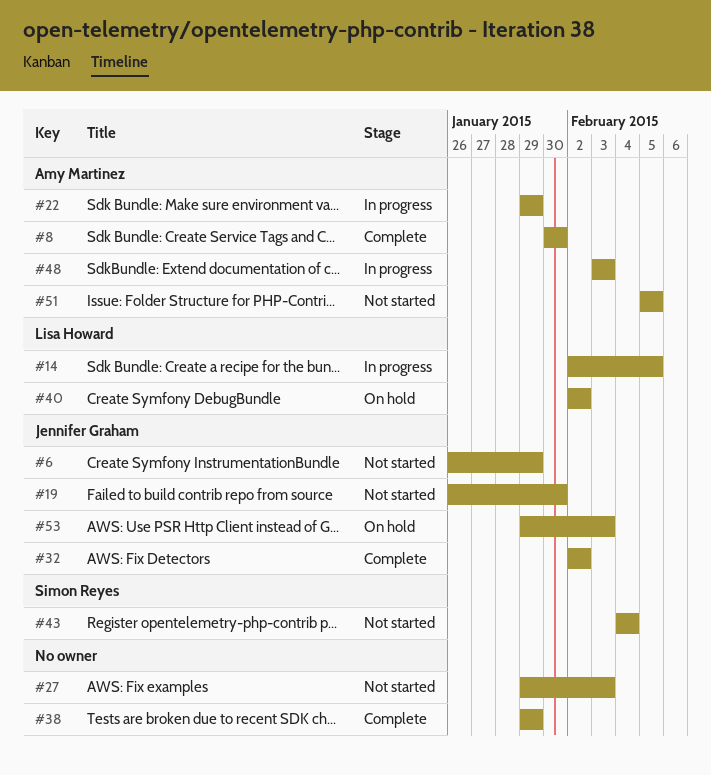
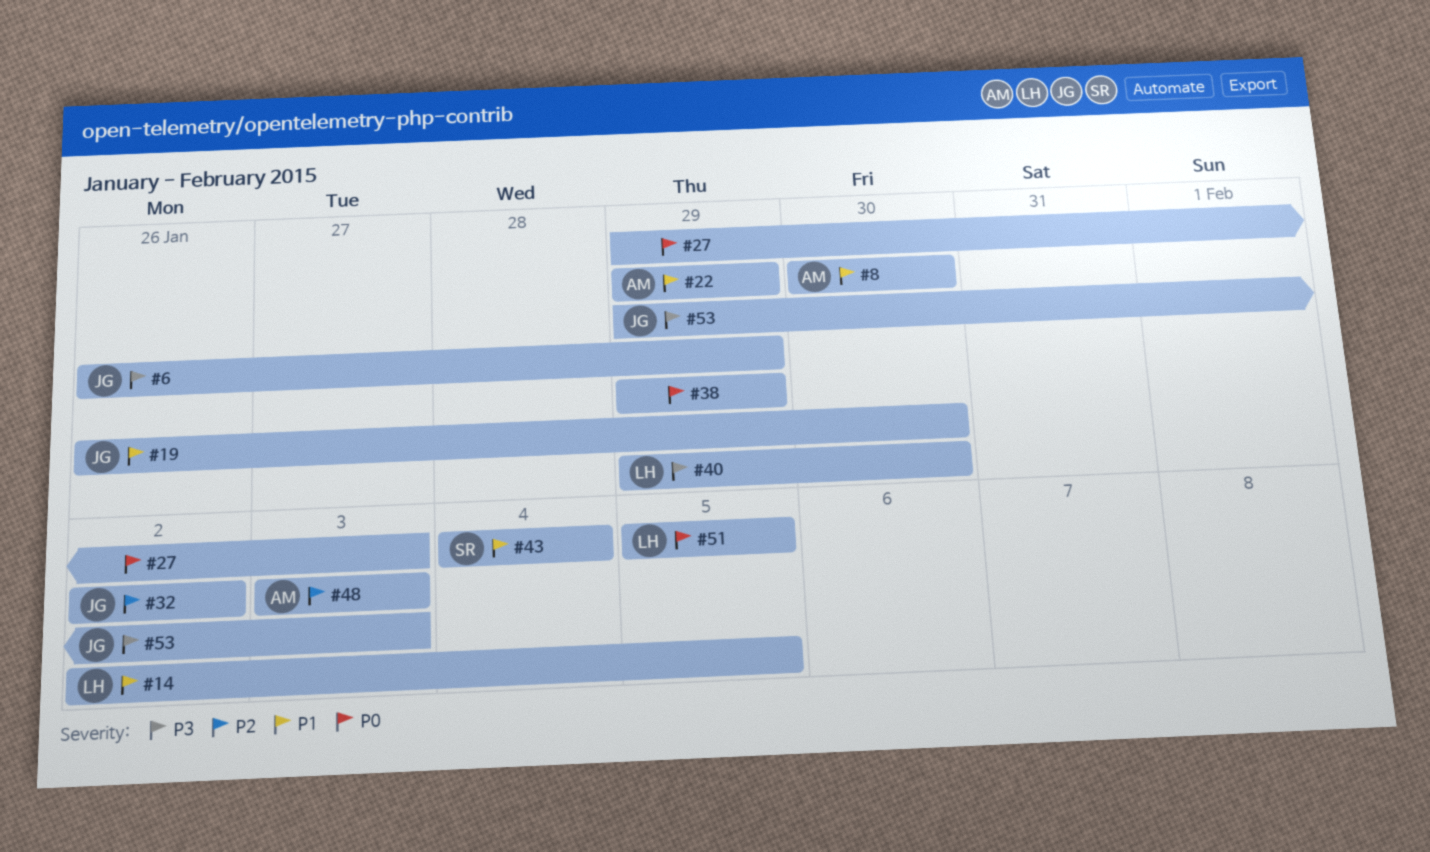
#40, start: Feb 2 -> Jan 29
#40, due: Feb 2 -> Jan 30
#51, owner: Amy Martinez -> Lisa Howard

